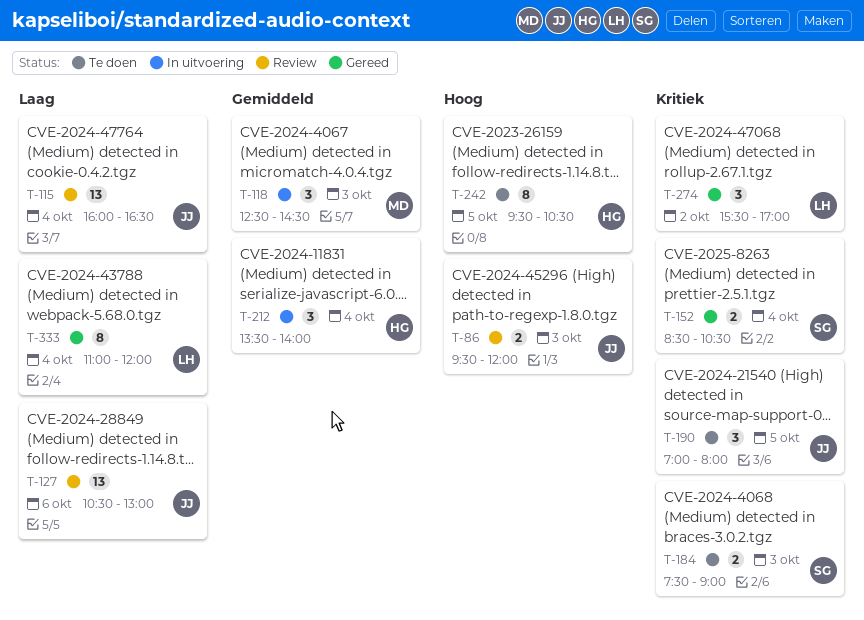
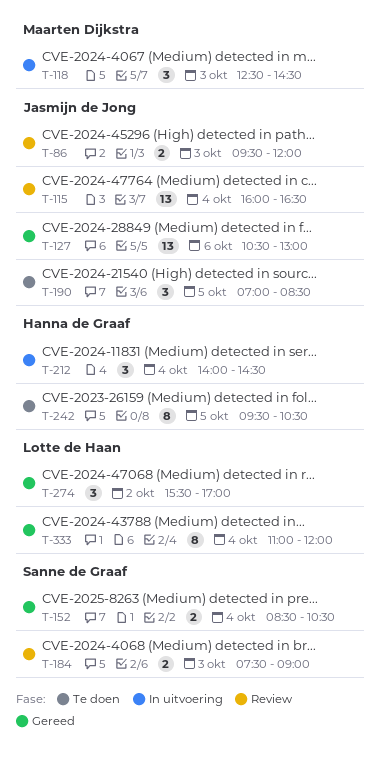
T-127, status: Review -> Gereed
T-184, status: Te doen -> Review
T-190, ends: 08:00 -> 08:30
T-212, begins: 13:30 -> 14:00
T-212, ends: 14:00 -> 14:30

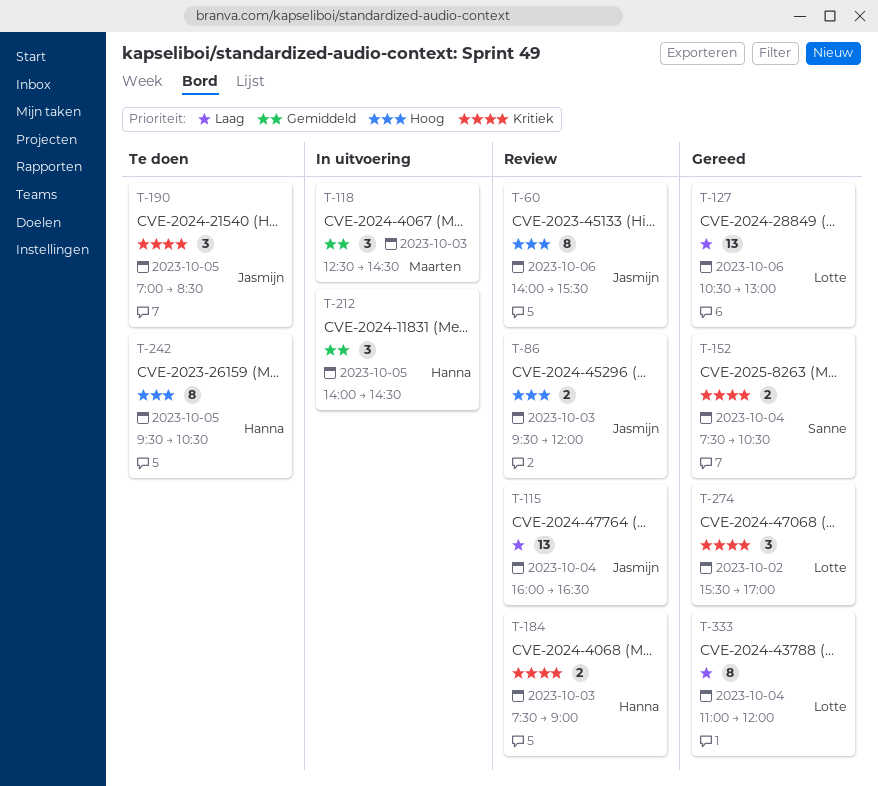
T-60: none -> present
T-127, owner: Jasmijn de Jong -> Lotte de Haan
T-152, begins: 08:30 -> 07:30
T-184, owner: Sanne de Graaf -> Hanna de Graaf
T-212, day: Oct 4 -> Oct 5

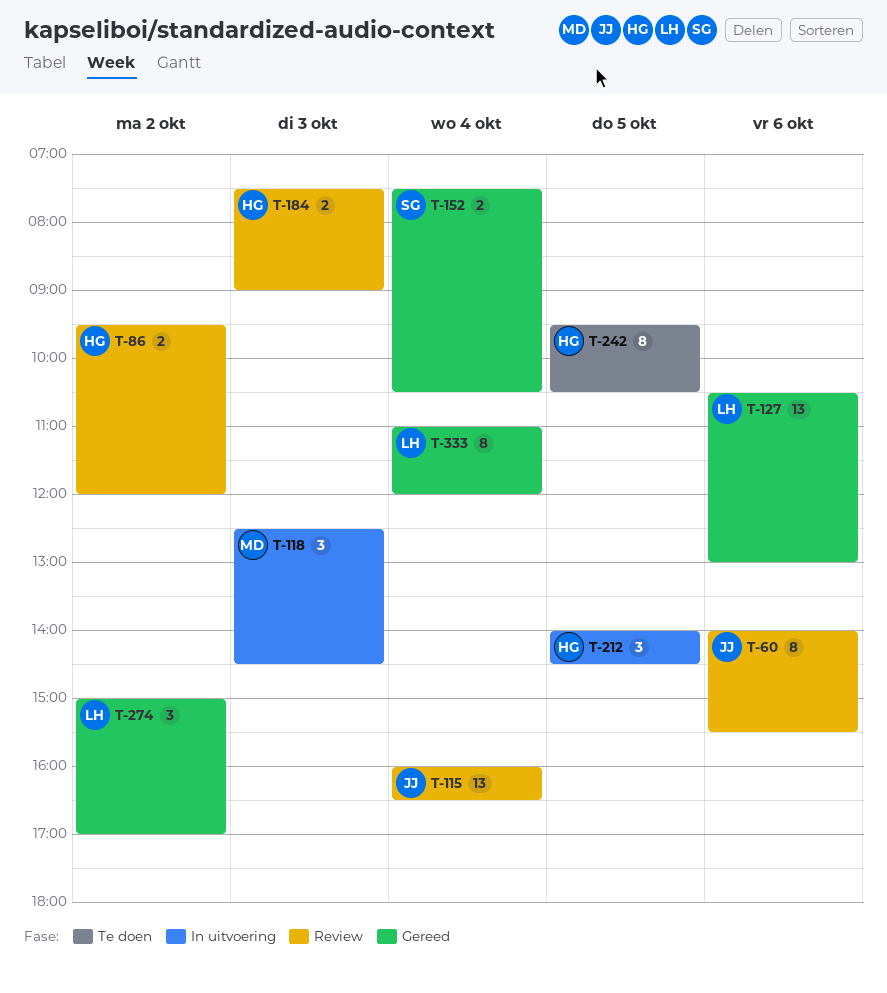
T-86, owner: Jasmijn -> Hanna
T-86, day: Oct 3 -> Oct 2
T-190: present -> none
T-274, begins: 15:30 -> 15:00

